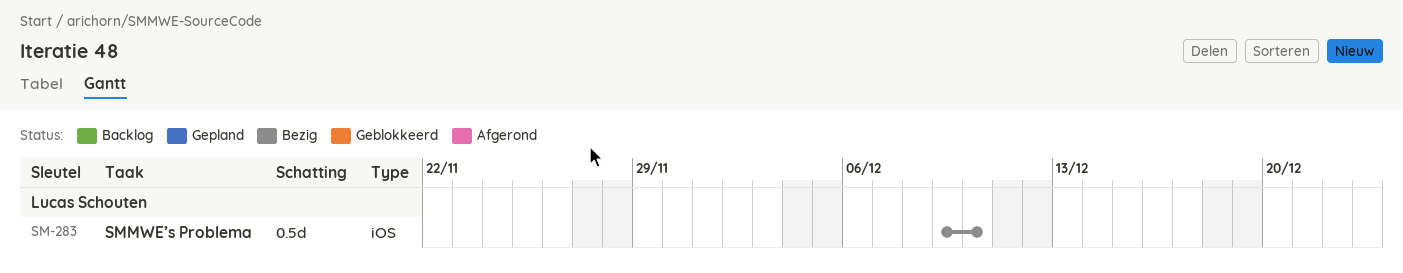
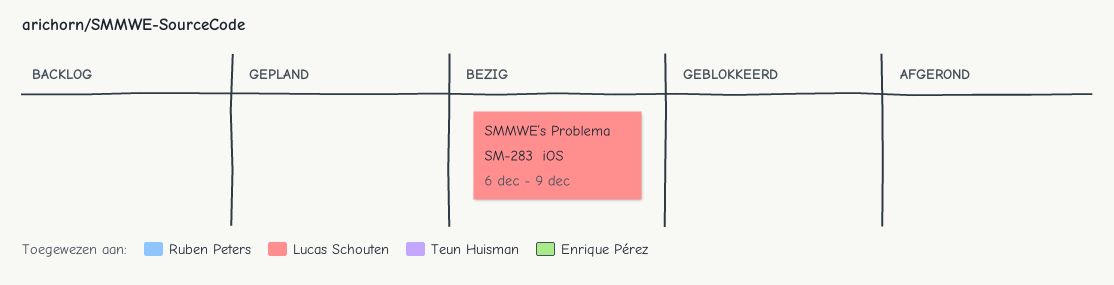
SM-283, start: Dec 9 -> Dec 6
SM-283, due: Dec 10 -> Dec 9

